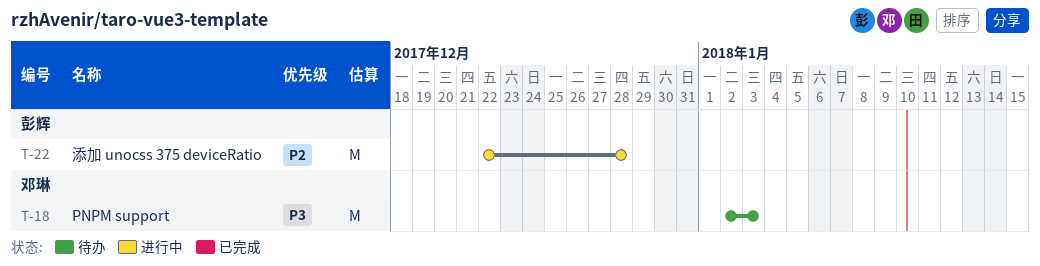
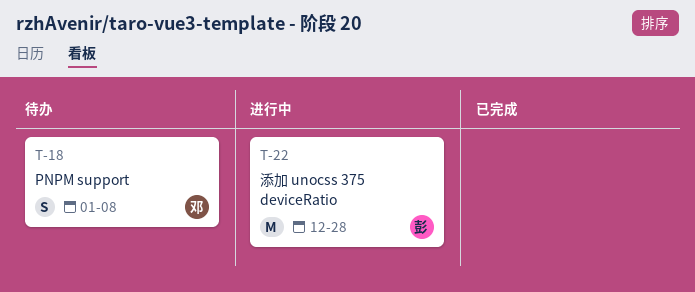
T-18, estimate: M -> S
T-18, due: Jan 3 -> Jan 8

